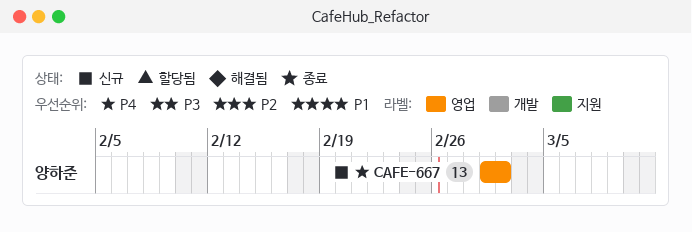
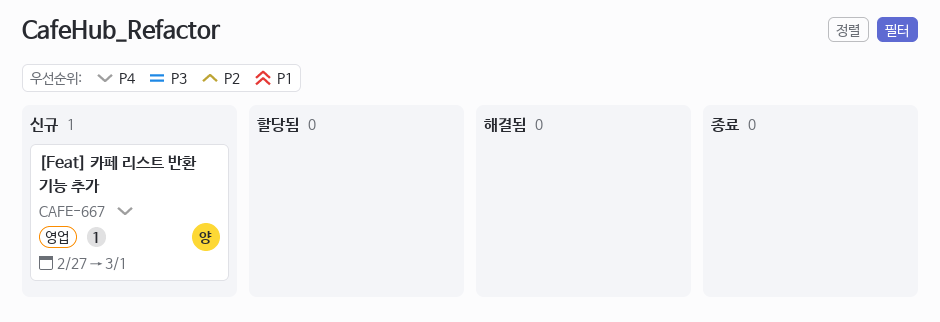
CAFE-667, estimate: 13 -> 1
CAFE-667, start: Mar 1 -> Feb 27
CAFE-667, due: Mar 2 -> Mar 1

